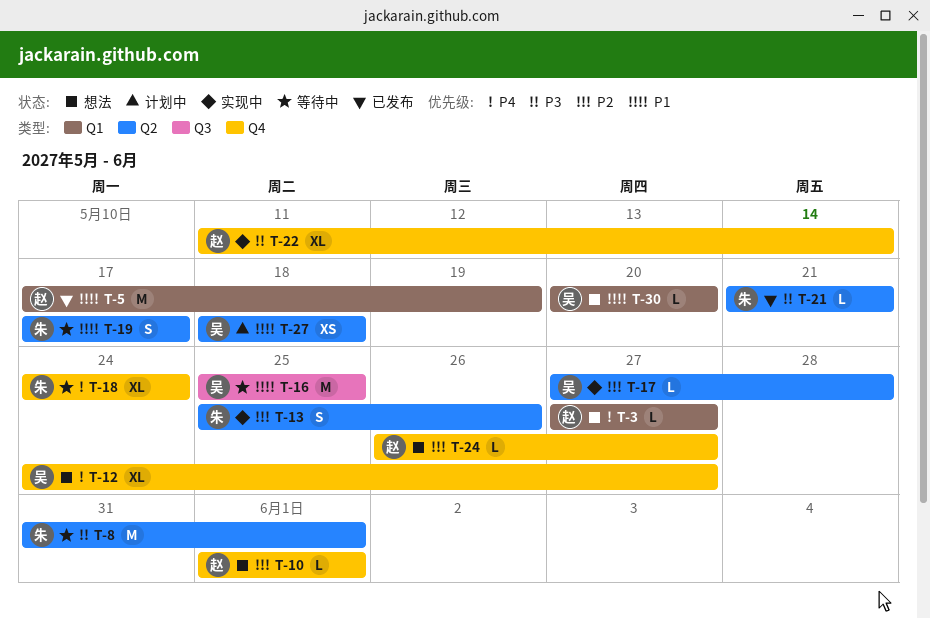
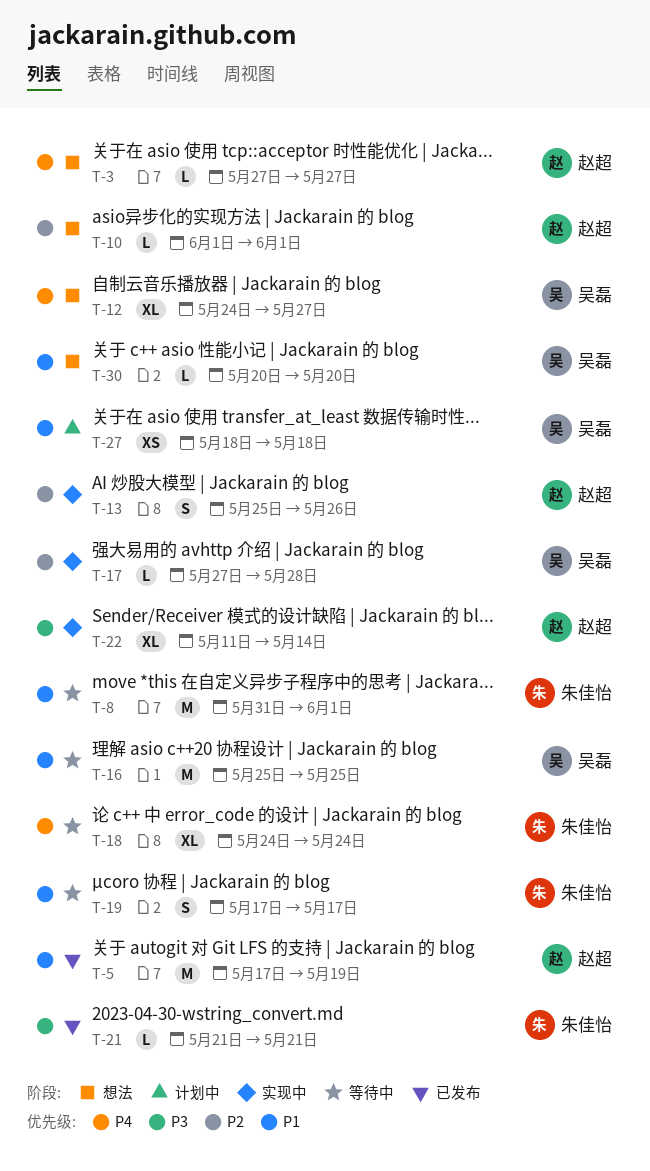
T-8, priority: P3 -> P1
T-13, owner: 朱佳怡 -> 赵超
T-24: present -> none

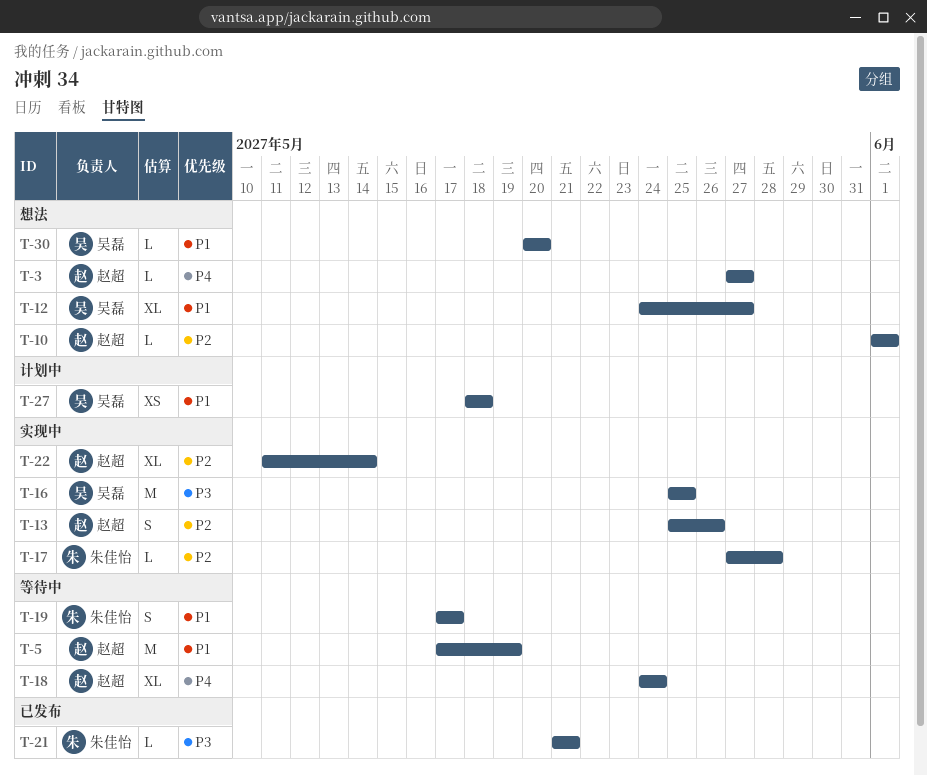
T-5, status: 已发布 -> 等待中
T-8: present -> none
T-12, priority: P4 -> P1
T-16, status: 等待中 -> 实现中
T-16, priority: P1 -> P3
T-17, owner: 吴磊 -> 朱佳怡
T-18, owner: 朱佳怡 -> 赵超
T-22, priority: P3 -> P2

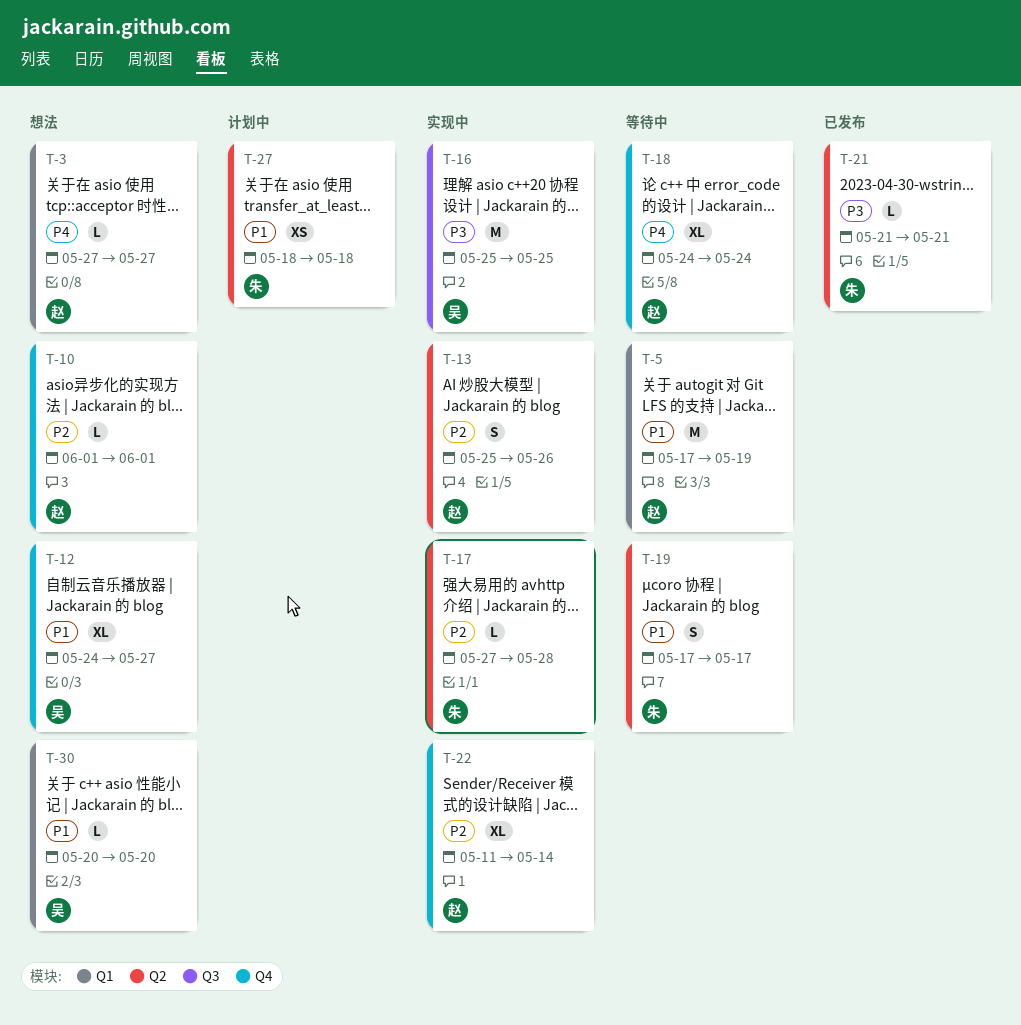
T-27, owner: 吴磊 -> 朱佳怡

